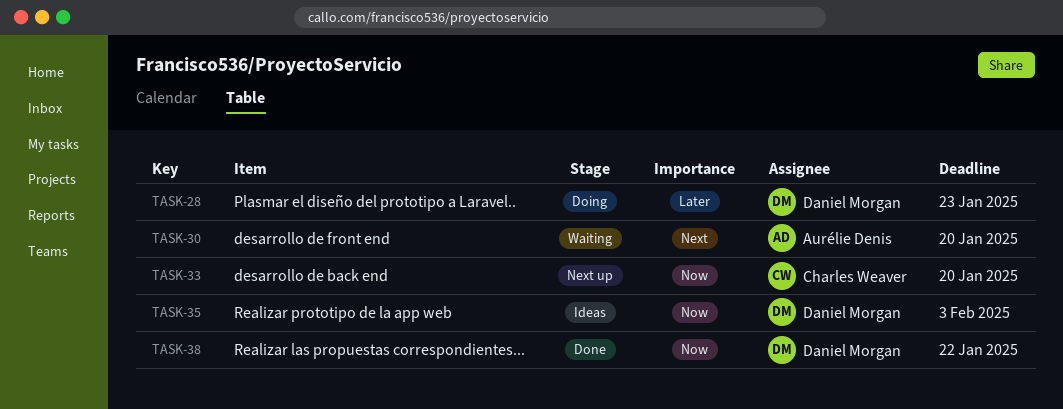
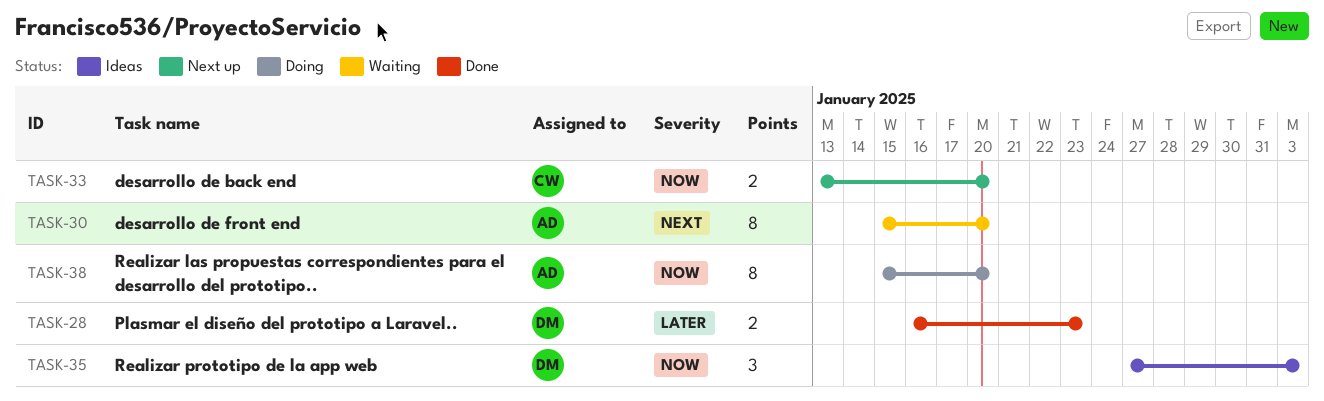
TASK-28, status: Doing -> Done
TASK-38, status: Done -> Doing
TASK-38, owner: Daniel Morgan -> Aurélie Denis
TASK-38, due: Jan 22 -> Jan 20

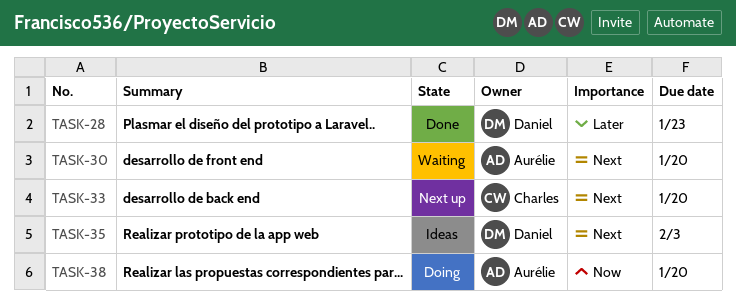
TASK-33, priority: Now -> Next
TASK-35, priority: Now -> Next

